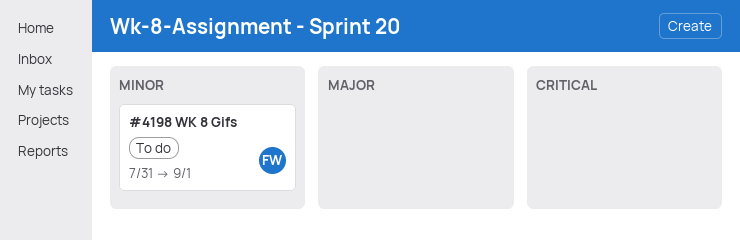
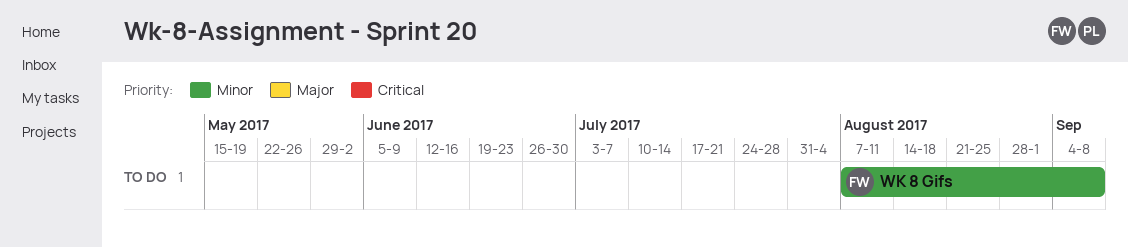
WK 8 Gifs, start: Jul 31 -> Aug 7
WK 8 Gifs, due: Sep 1 -> Sep 8

